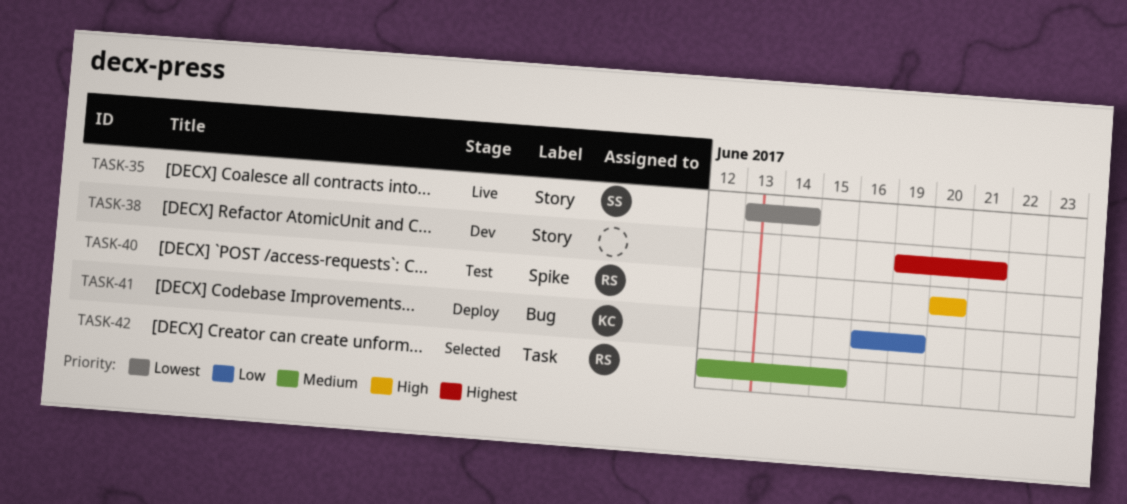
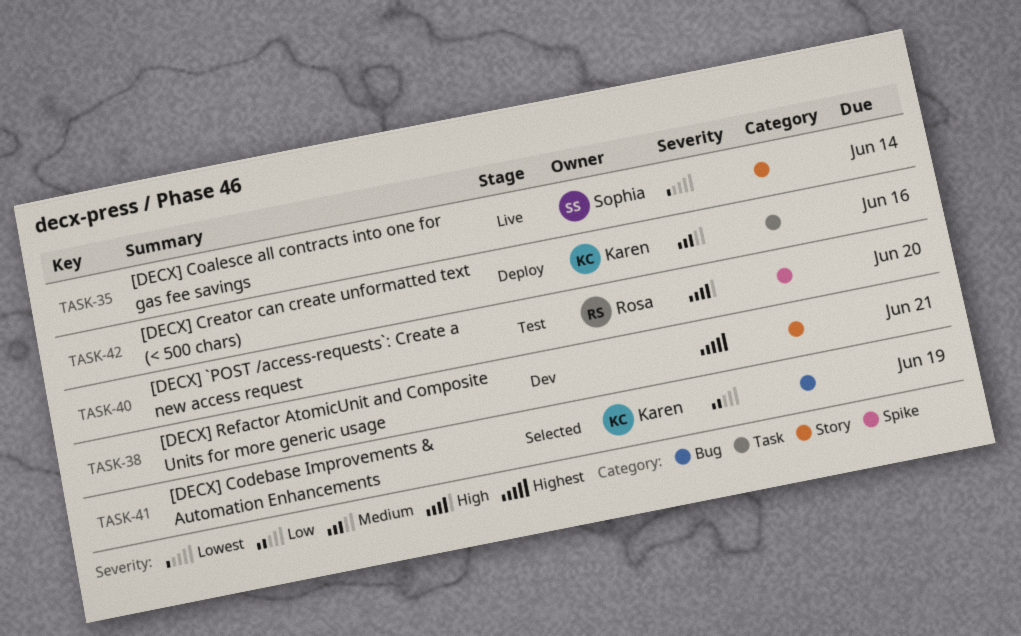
TASK-41, status: Deploy -> Selected
TASK-42, status: Selected -> Deploy
TASK-42, owner: Rosa -> Karen
TASK-42, due: Jun 15 -> Jun 16

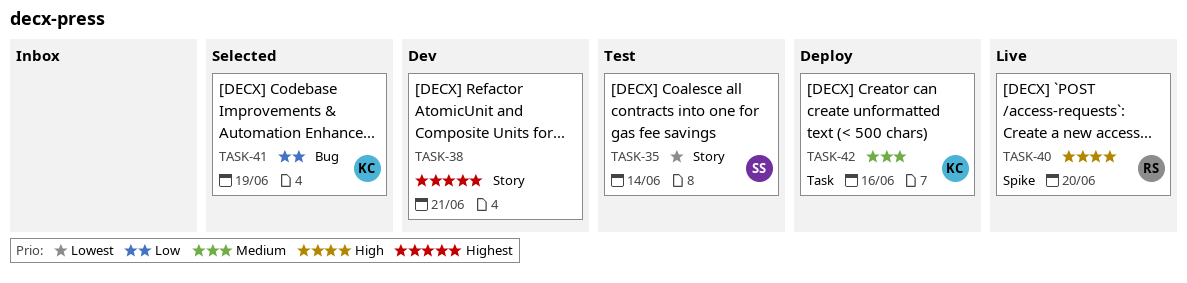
TASK-35, status: Live -> Test
TASK-40, status: Test -> Live

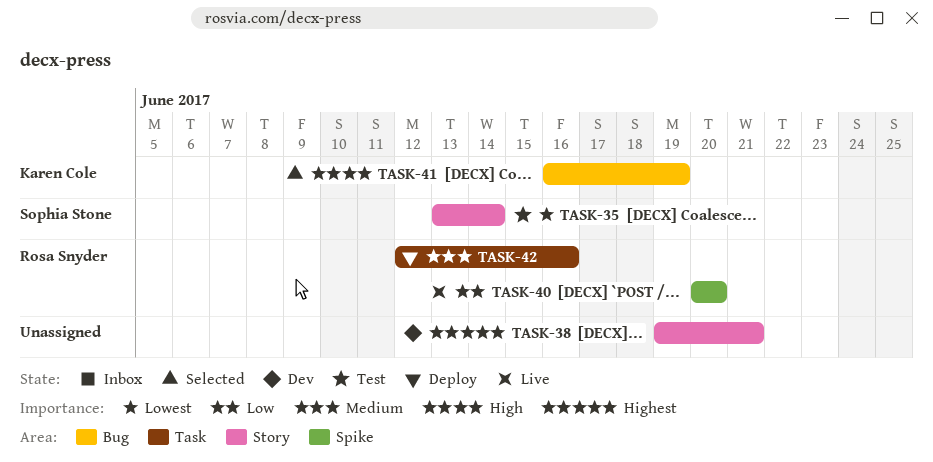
TASK-40, priority: High -> Low
TASK-41, priority: Low -> High
TASK-42, owner: Karen Cole -> Rosa Snyder

